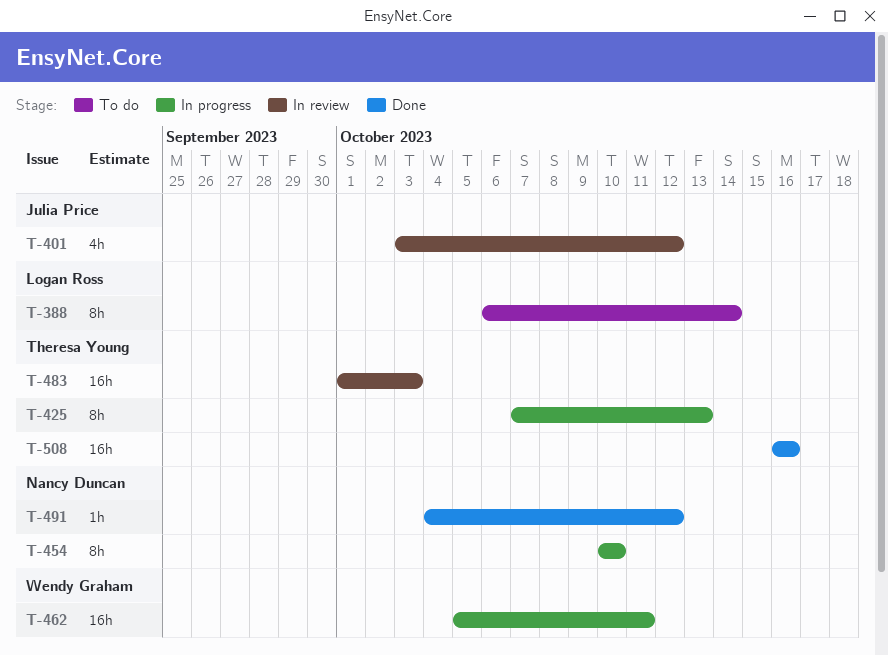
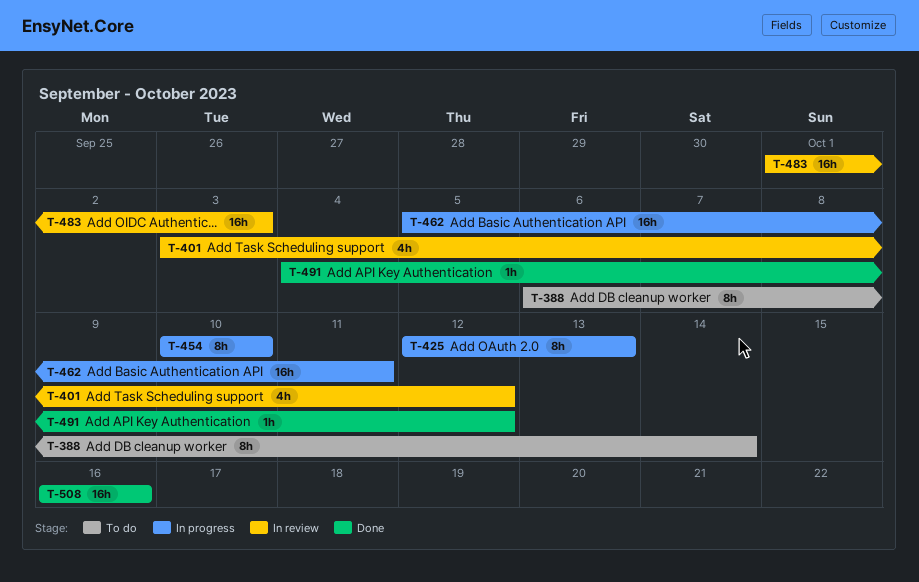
T-425, start: Oct 7 -> Oct 12

